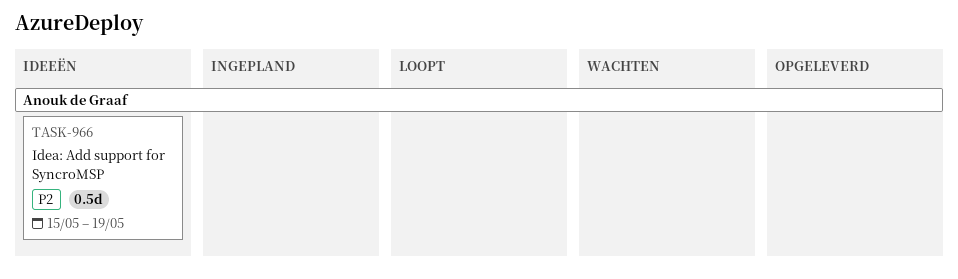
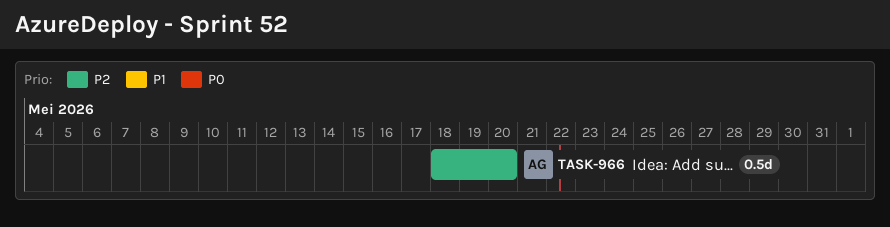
TASK-966, start: May 15 -> May 18
TASK-966, due: May 19 -> May 20

